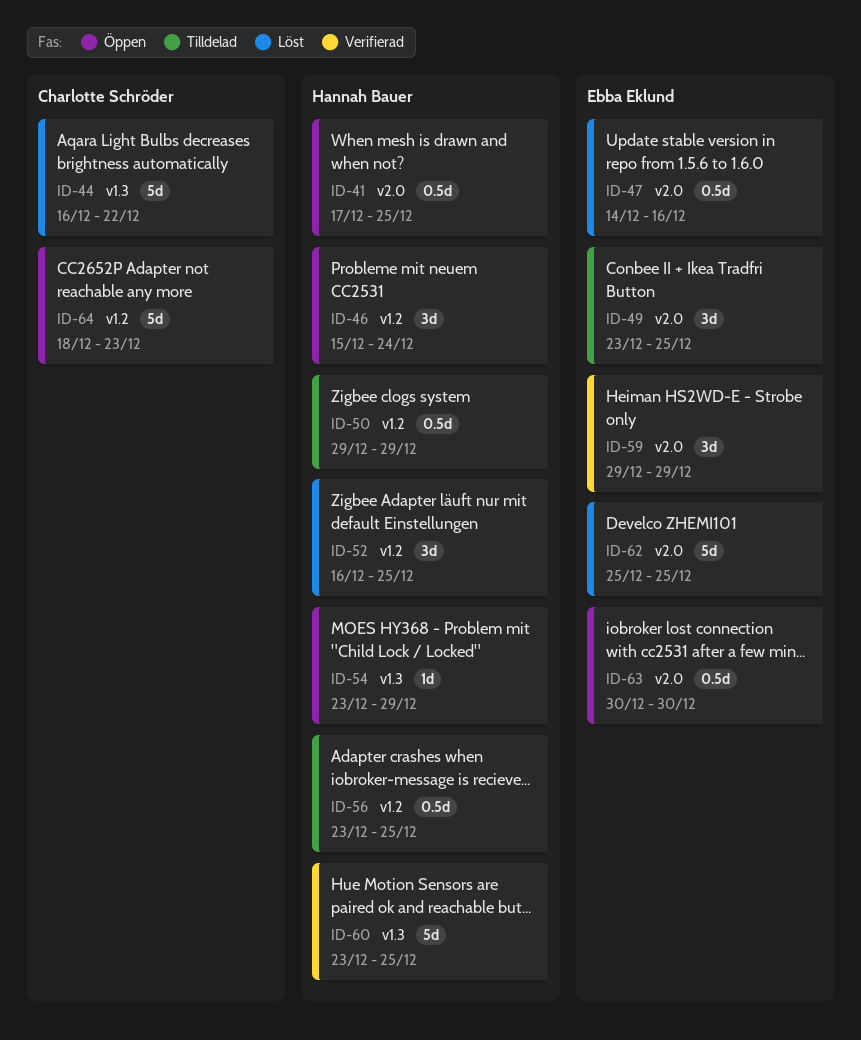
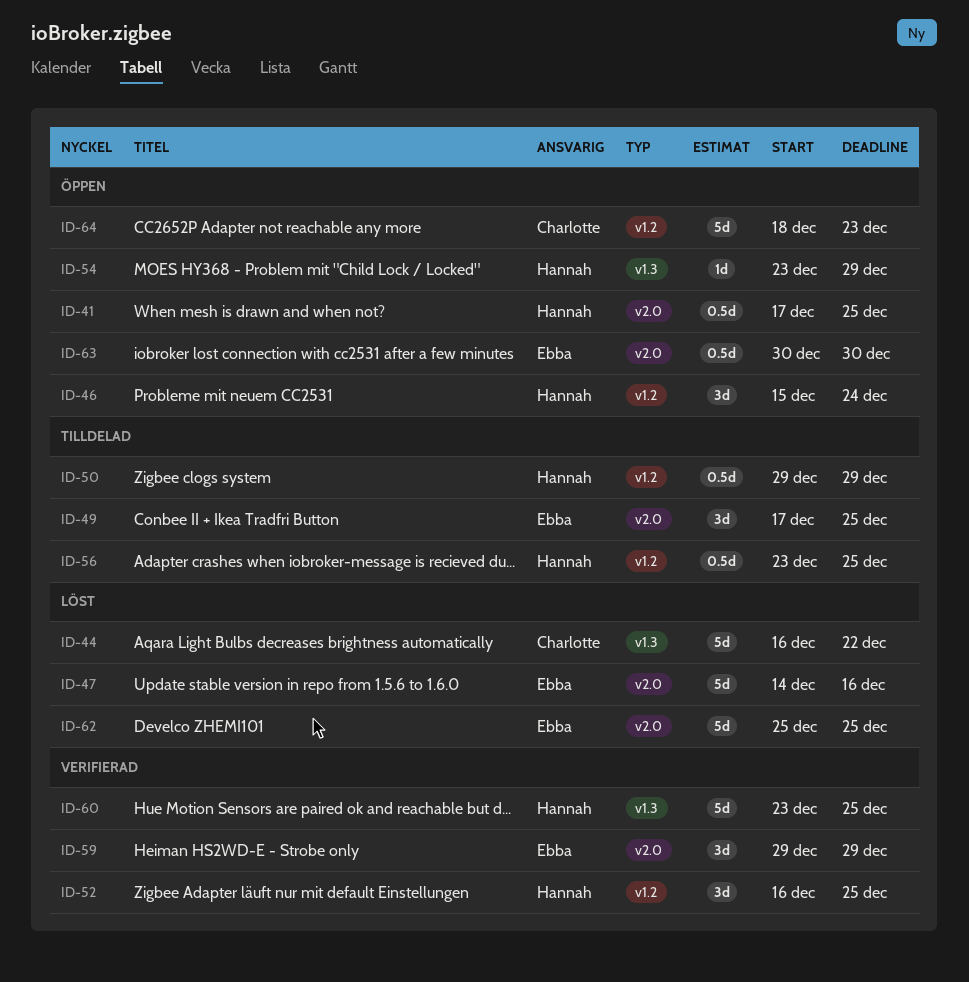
ID-47, estimate: 0.5d -> 5d
ID-49, start: Dec 23 -> Dec 17
ID-52, status: Löst -> Verifierad

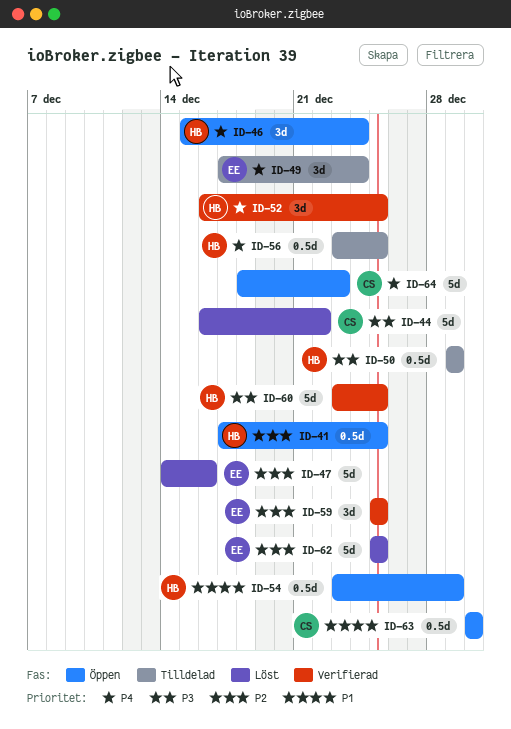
ID-49, due: Dec 25 -> Dec 24
ID-54, estimate: 1d -> 0.5d
ID-59, start: Dec 29 -> Dec 25
ID-59, due: Dec 29 -> Dec 25
ID-63, owner: Ebba -> Charlotte

